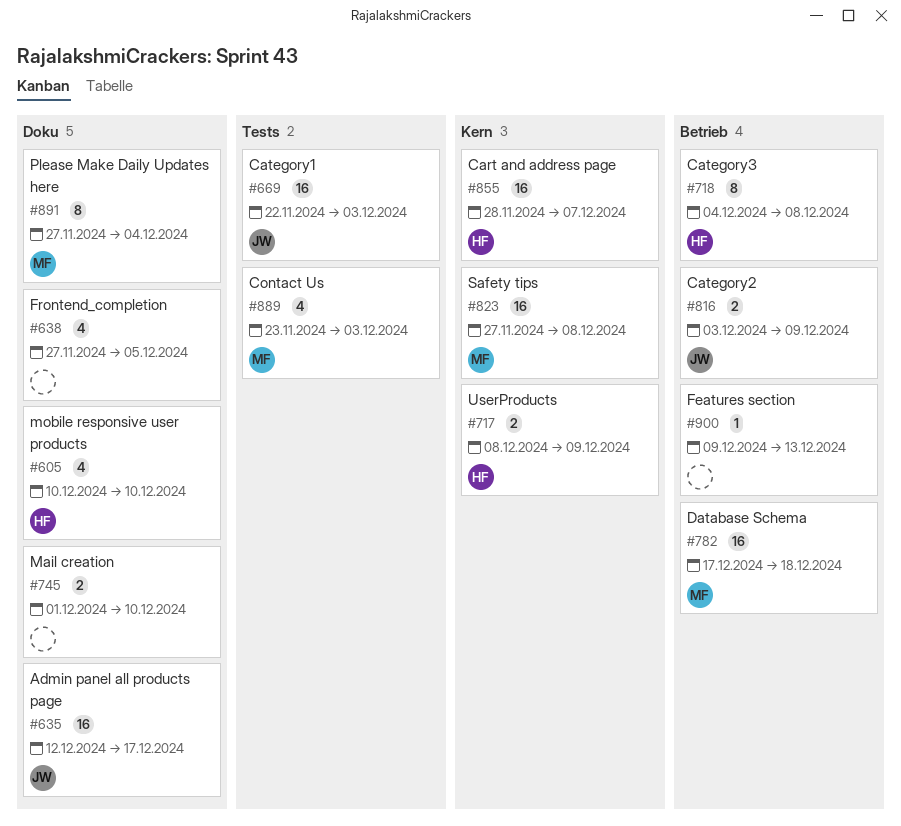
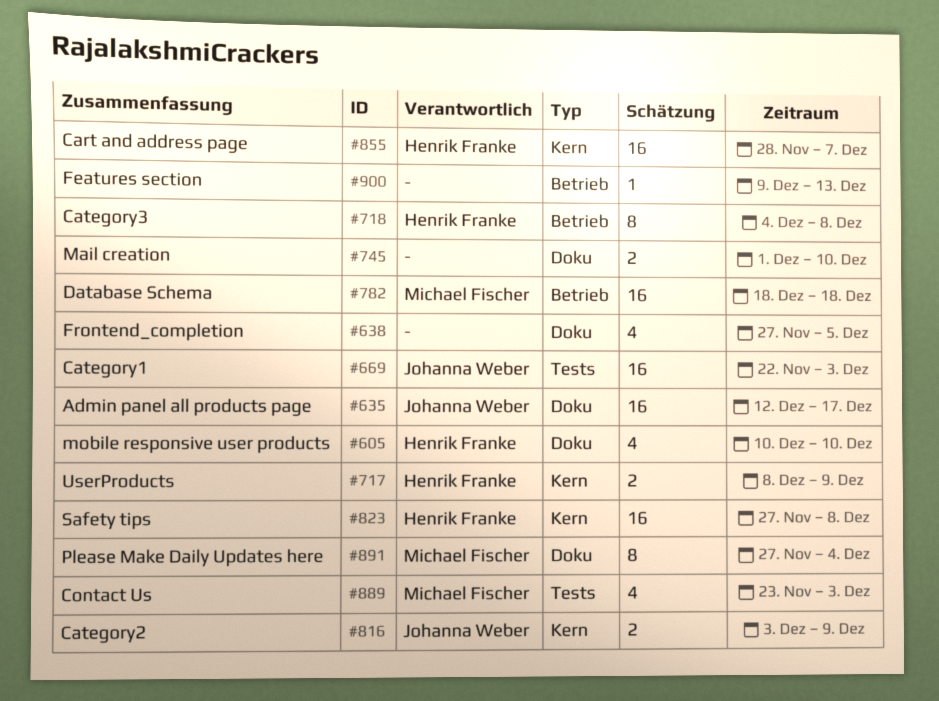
#782, start: Dec 17 -> Dec 18
#816, label: Betrieb -> Kern
#823, owner: Michael Fischer -> Henrik Franke

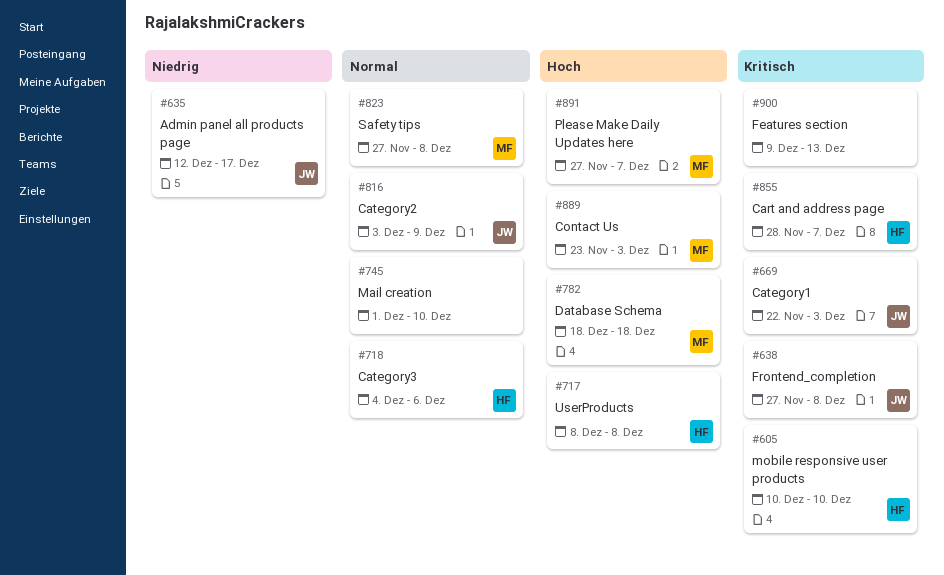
#638, owner: none -> Johanna Weber
#638, due: Dec 5 -> Dec 8
#717, due: Dec 9 -> Dec 8
#718, due: Dec 8 -> Dec 6
#823, owner: Henrik Franke -> Michael Fischer
#891, due: Dec 4 -> Dec 7

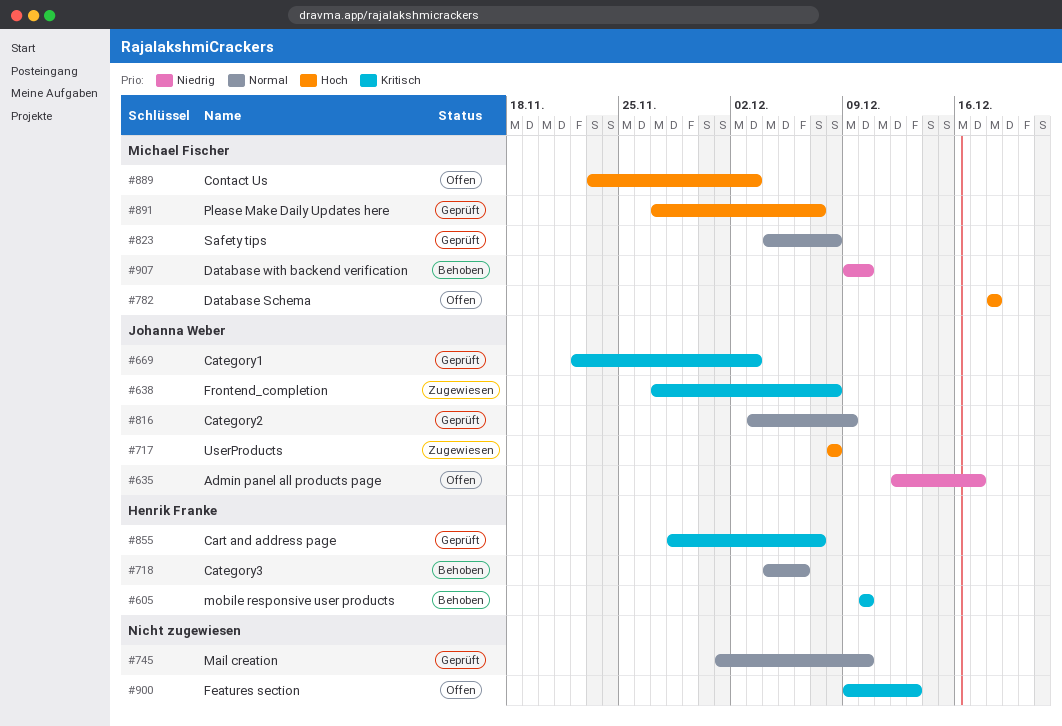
#717, owner: Henrik Franke -> Johanna Weber
#823, start: Nov 27 -> Dec 4
#907: none -> present

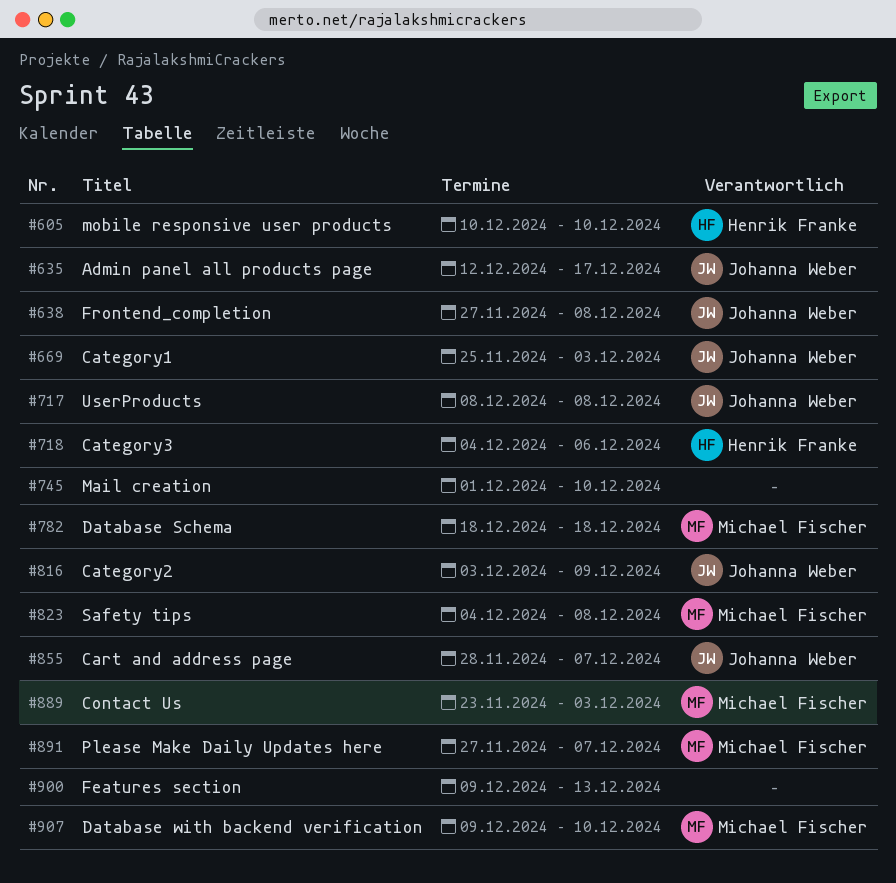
#669, start: Nov 22 -> Nov 25
#855, owner: Henrik Franke -> Johanna Weber

